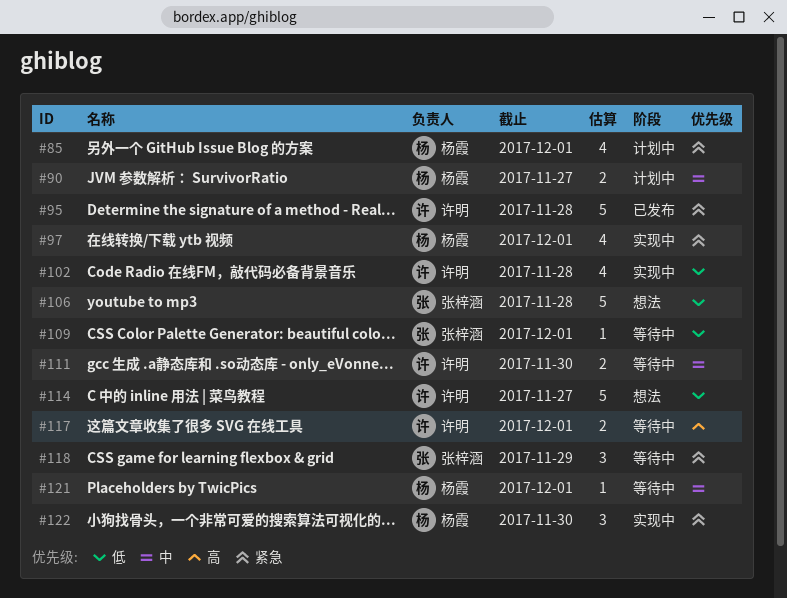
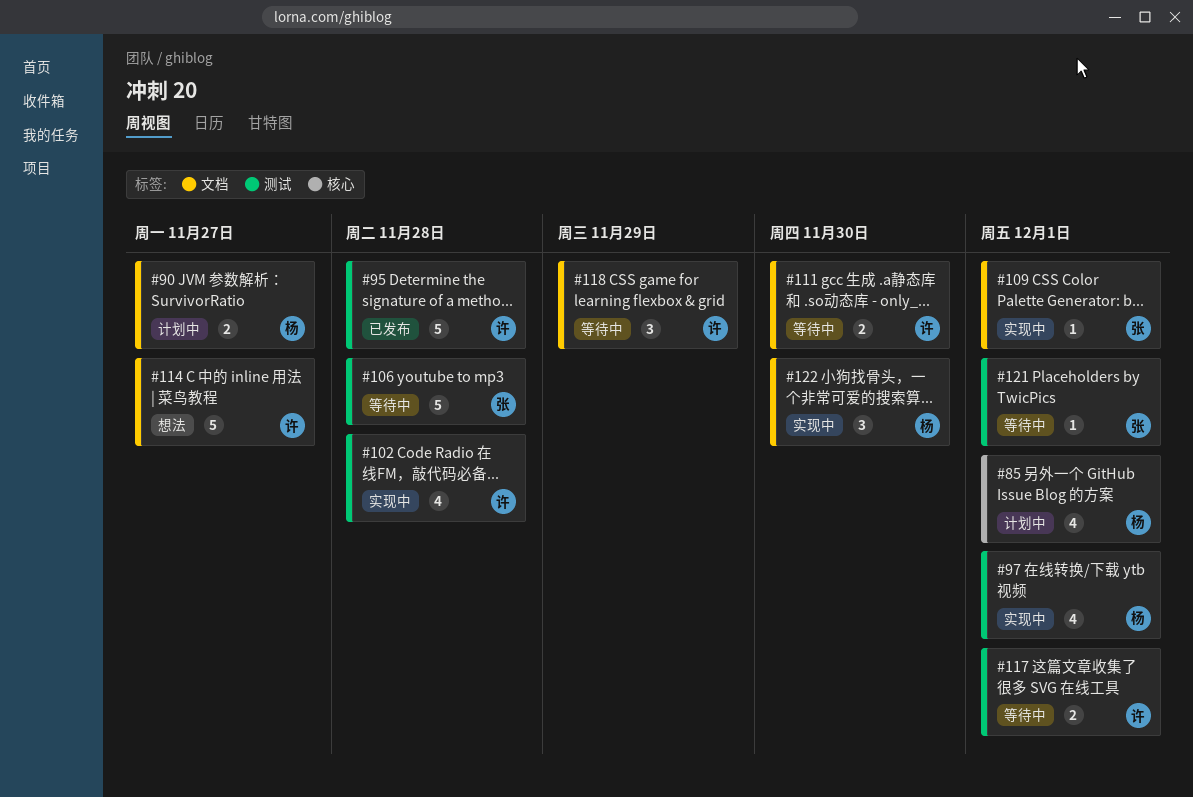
#106, status: 想法 -> 等待中
#109, status: 等待中 -> 实现中
#118, owner: 张梓涵 -> 许明
#121, owner: 杨霞 -> 张梓涵

